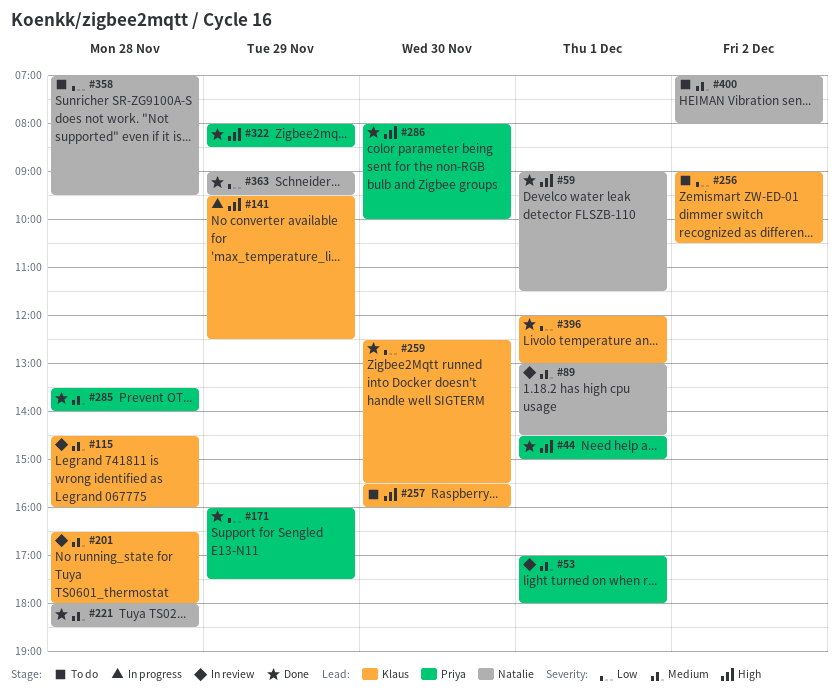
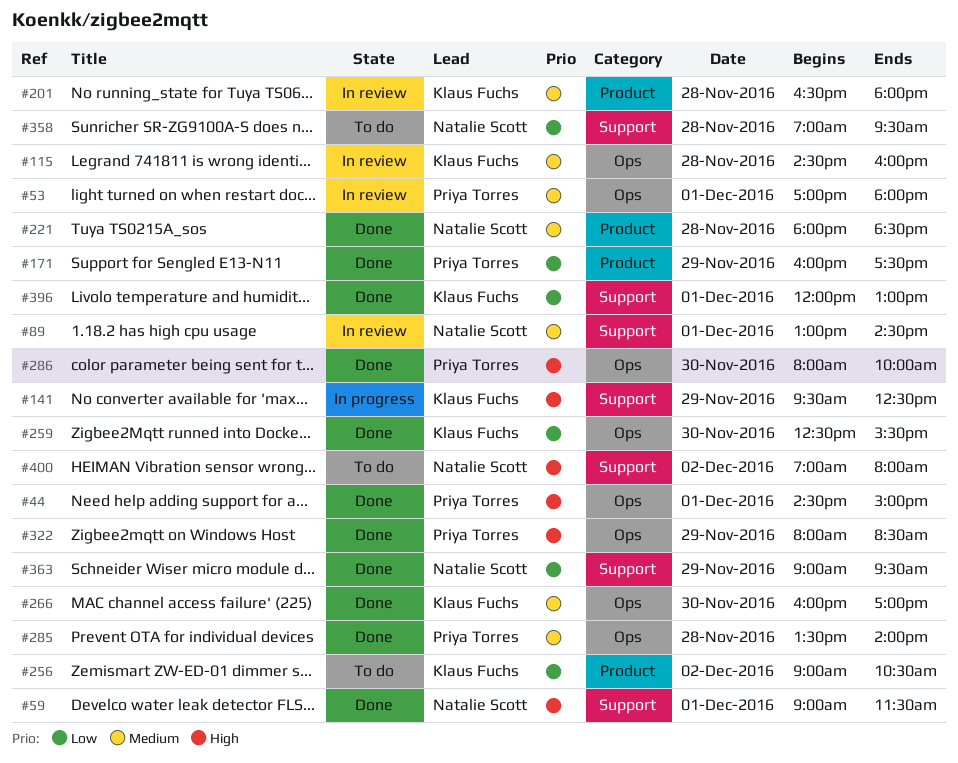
#257: present -> none
#266: none -> present
#400, priority: Medium -> High

